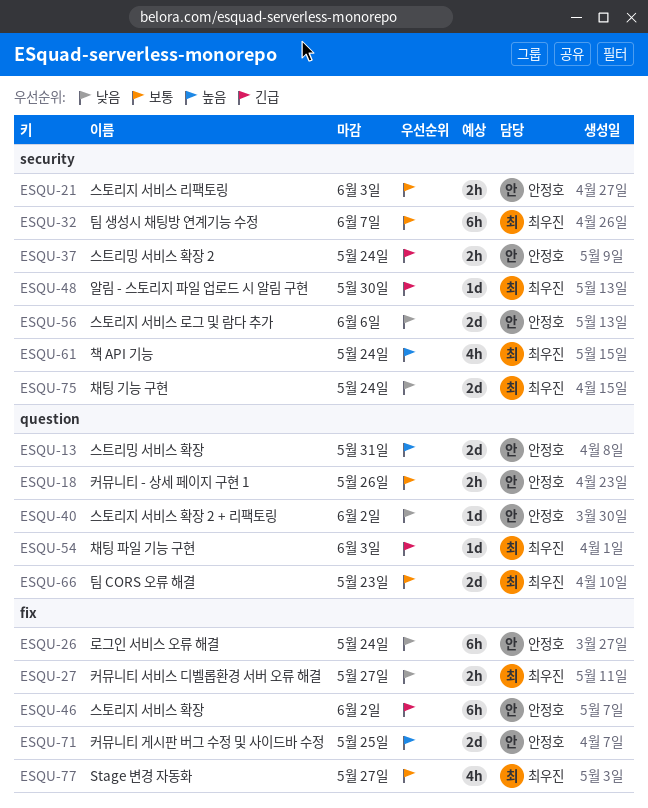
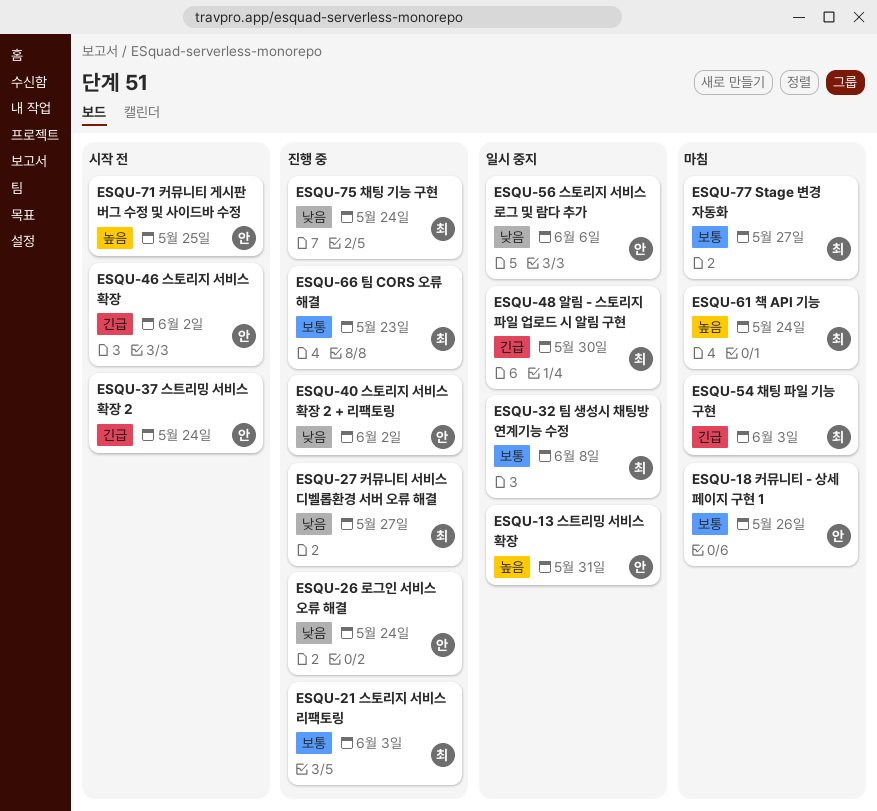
ESQU-21, owner: 안정호 -> 최우진
ESQU-32, due: Jun 7 -> Jun 8

